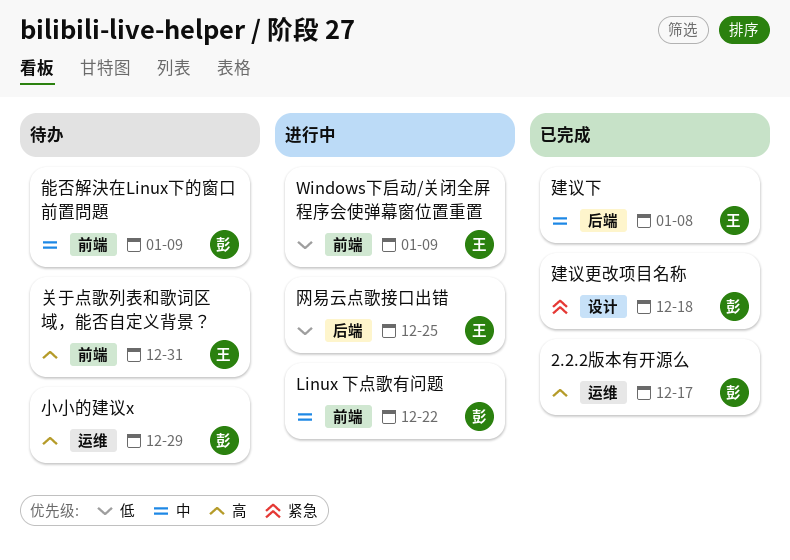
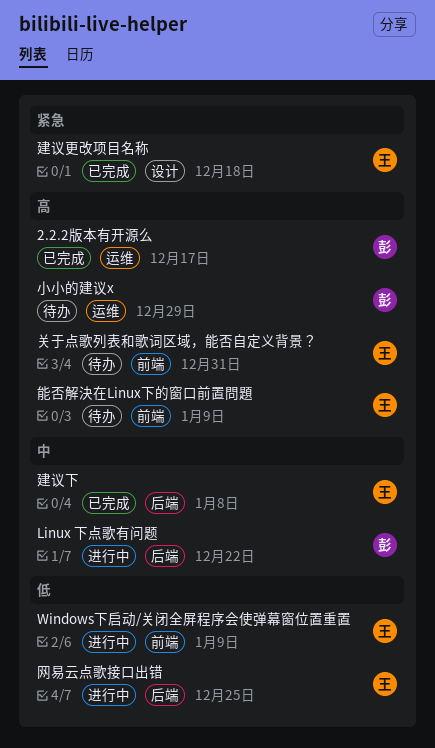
Linux 下点歌有问题, label: 前端 -> 后端
建议更改项目名称, owner: 彭 -> 王
能否解決在Linux下的窗口前置問題, owner: 彭 -> 王
能否解決在Linux下的窗口前置問題, priority: 中 -> 高

